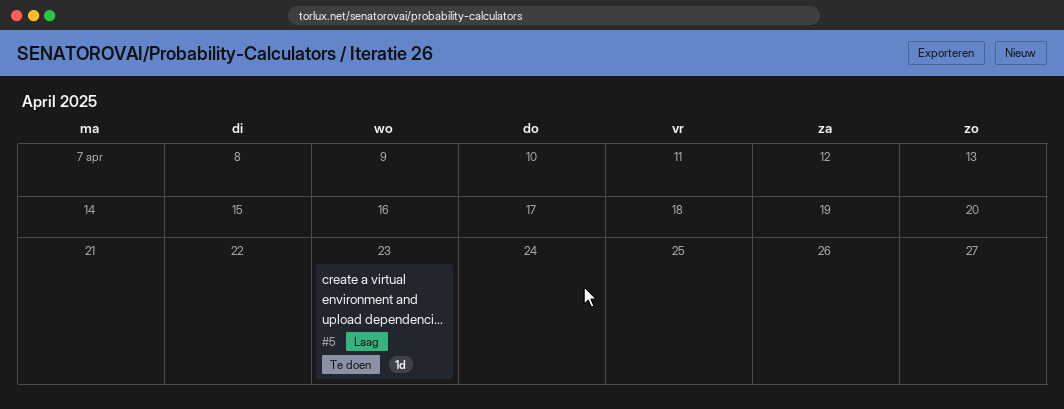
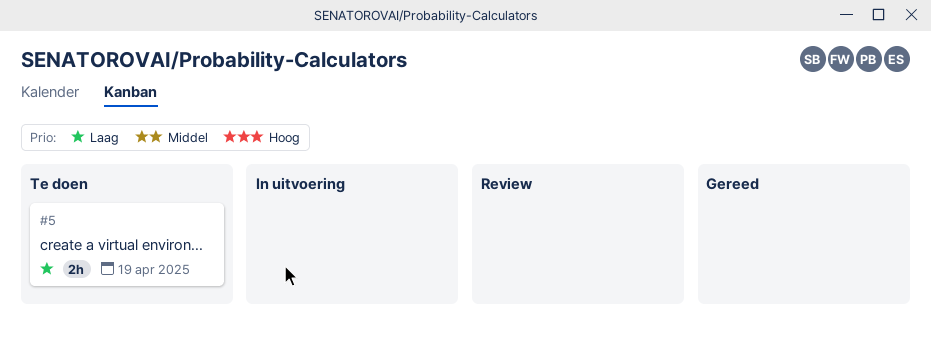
#5, estimate: 1d -> 2h
#5, due: Apr 23 -> Apr 19

